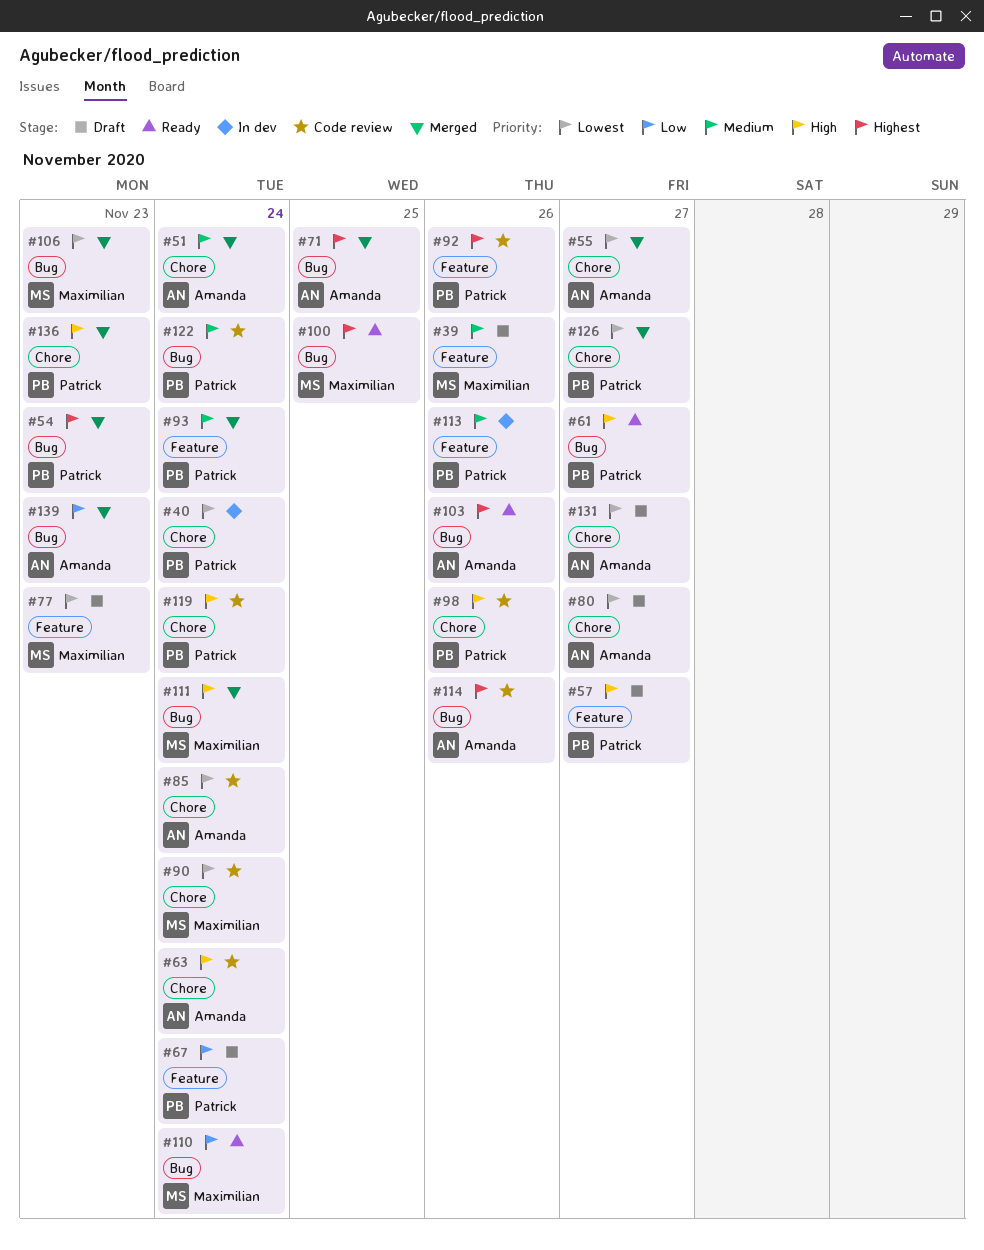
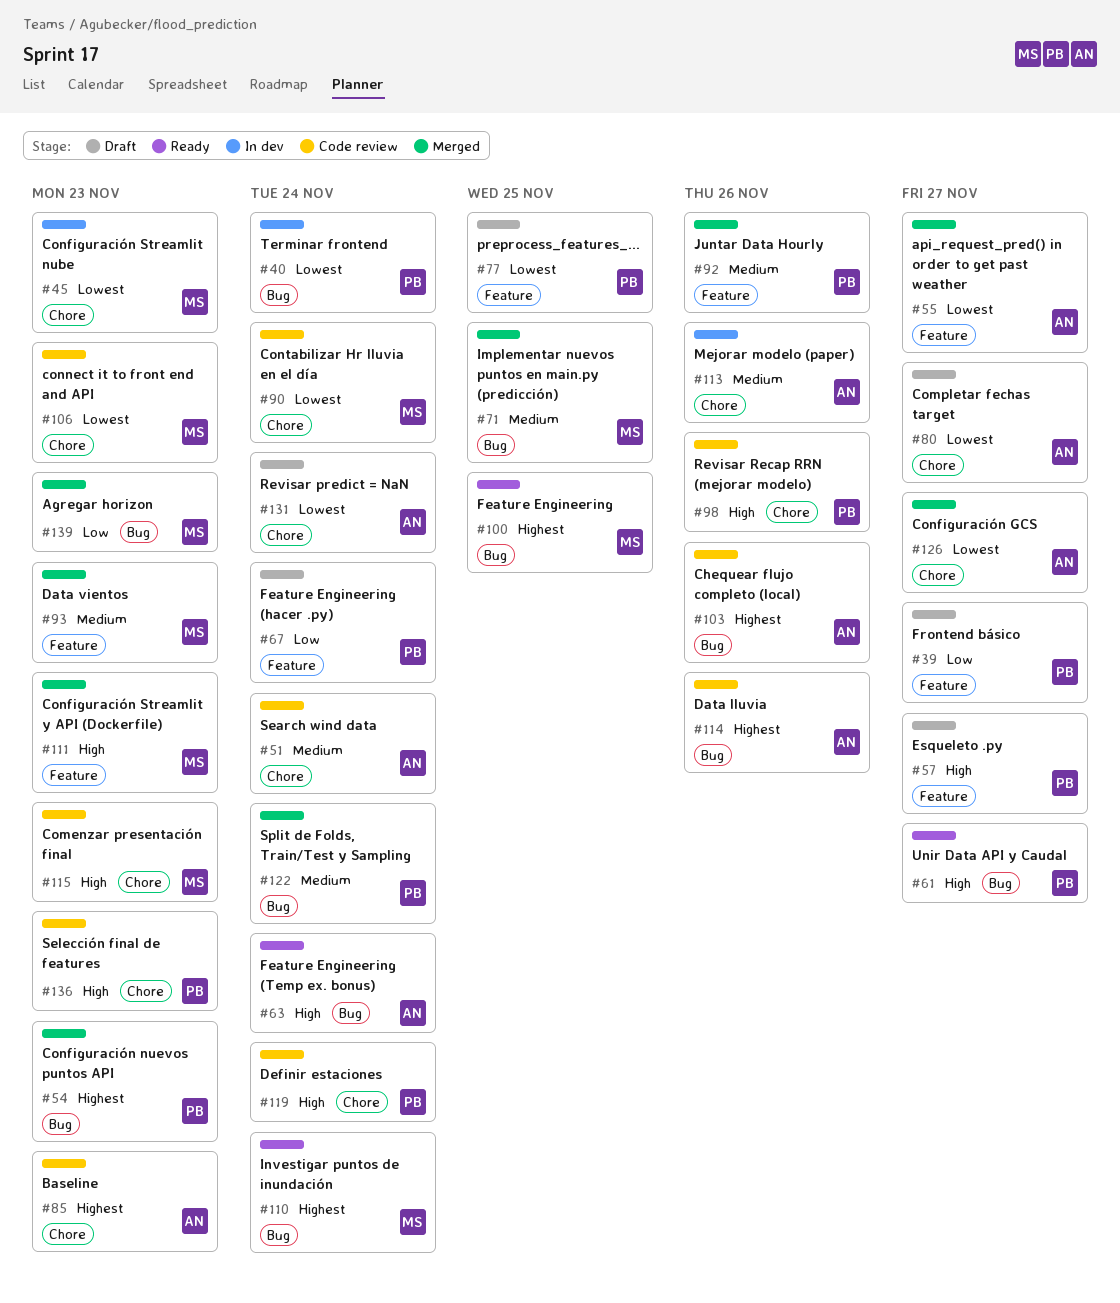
#39, owner: Maximilian -> Patrick
#39, priority: Medium -> Low
#39, due: Nov 26 -> Nov 27
#40, label: Chore -> Bug
#45: none -> present
#51, status: Merged -> Code review
#55, label: Chore -> Feature
#63, status: Code review -> Ready
#63, label: Chore -> Bug
#71, owner: Amanda -> Maximilian
#71, priority: Highest -> Medium
#77, owner: Maximilian -> Patrick
#77, due: Nov 23 -> Nov 25
#85, priority: Lowest -> Highest
#85, due: Nov 24 -> Nov 23
#92, status: Code review -> Merged
#92, priority: Highest -> Medium
#93, owner: Patrick -> Maximilian
#93, due: Nov 24 -> Nov 23
#103, status: Ready -> Code review
#106, status: Merged -> Code review
#106, label: Bug -> Chore
#110, priority: Low -> Highest
#111, label: Bug -> Feature
#111, due: Nov 24 -> Nov 23
#113, owner: Patrick -> Amanda
#113, label: Feature -> Chore
#115: none -> present
#122, status: Code review -> Merged
#126, owner: Patrick -> Amanda
#131, due: Nov 27 -> Nov 24
#136, status: Merged -> Code review
#139, owner: Amanda -> Maximilian

